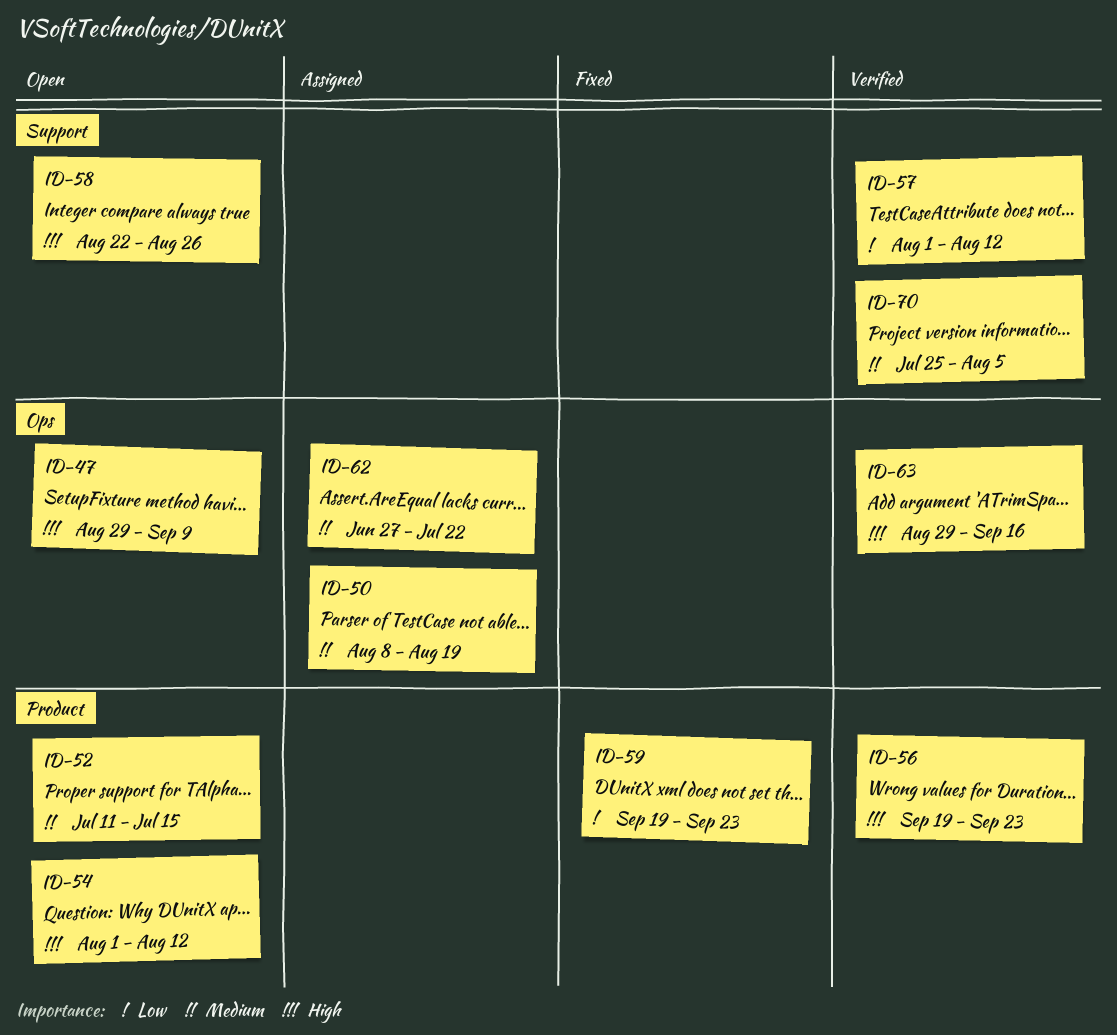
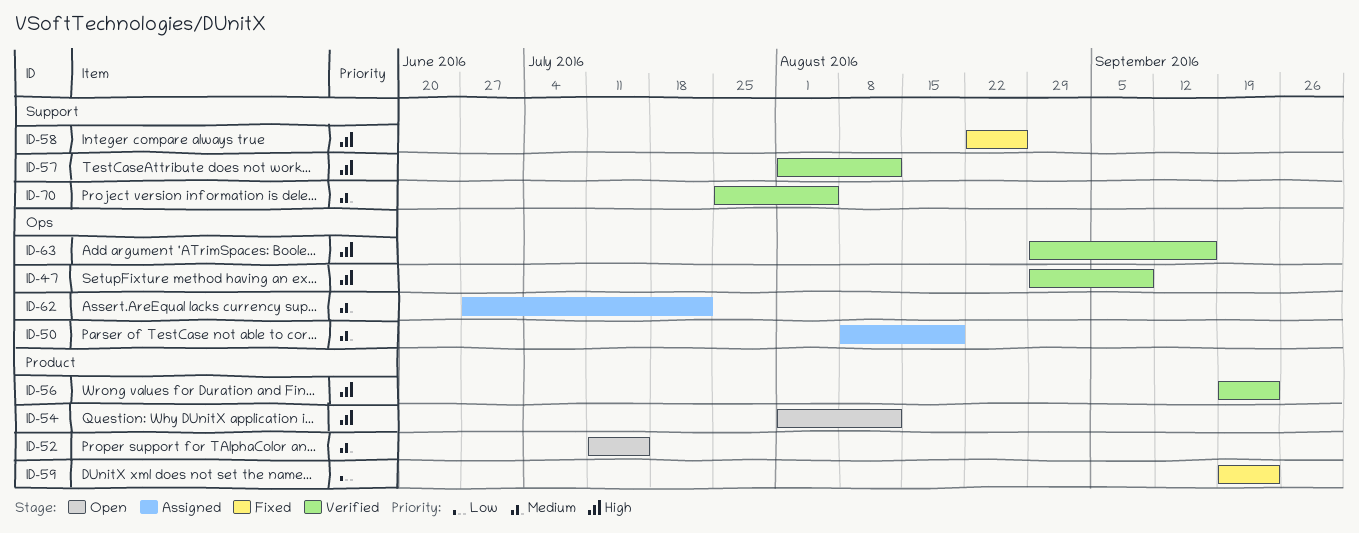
ID-47, status: Open -> Verified
ID-57, priority: Low -> High
ID-58, status: Open -> Fixed

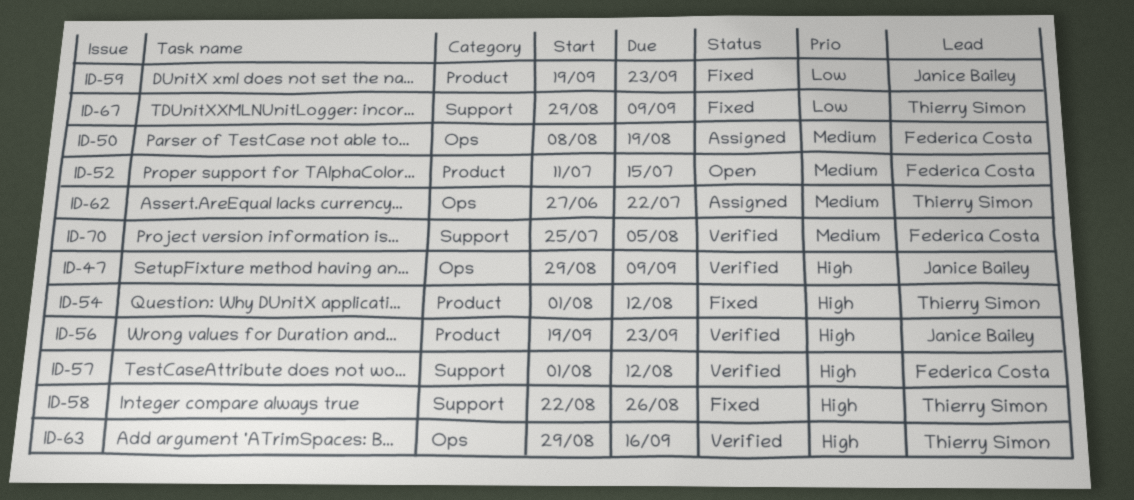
ID-54, status: Open -> Fixed
ID-67: none -> present

